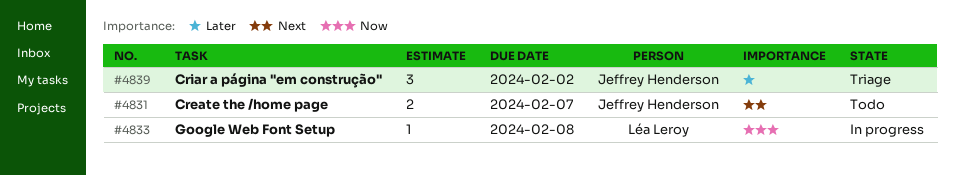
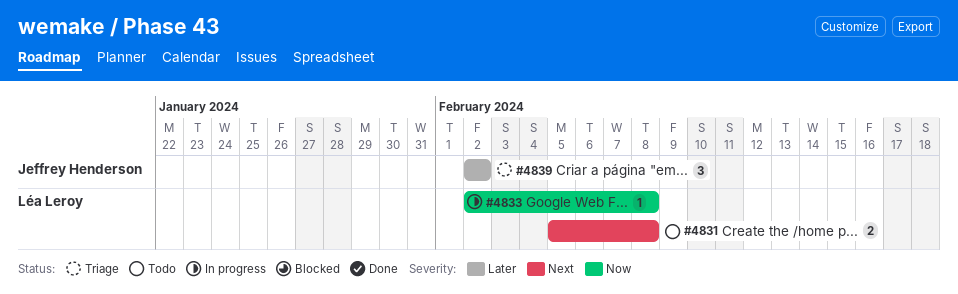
#4831, owner: Jeffrey Henderson -> Léa Leroy
#4831, due: Feb 7 -> Feb 8

